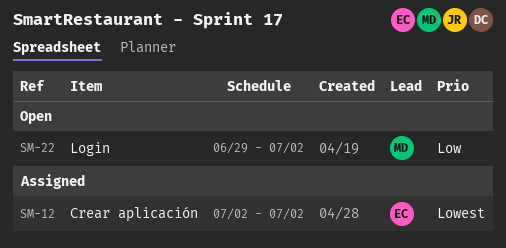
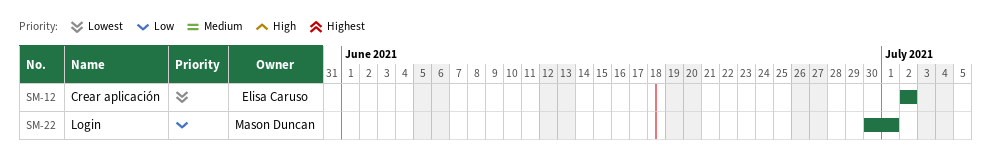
SM-22, start: Jun 29 -> Jun 30
SM-22, due: Jul 2 -> Jul 1

